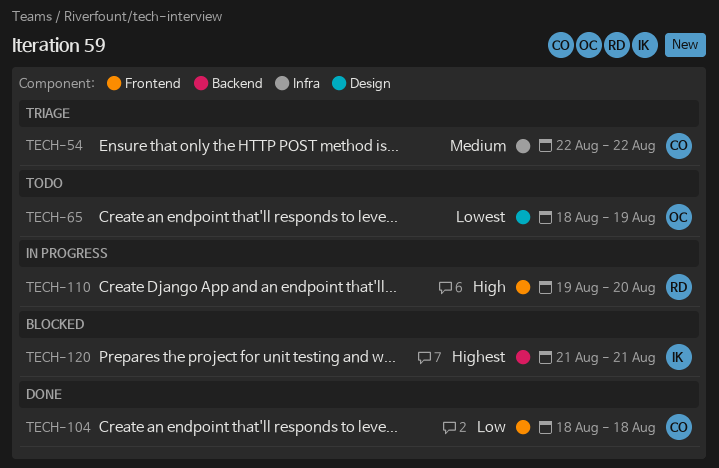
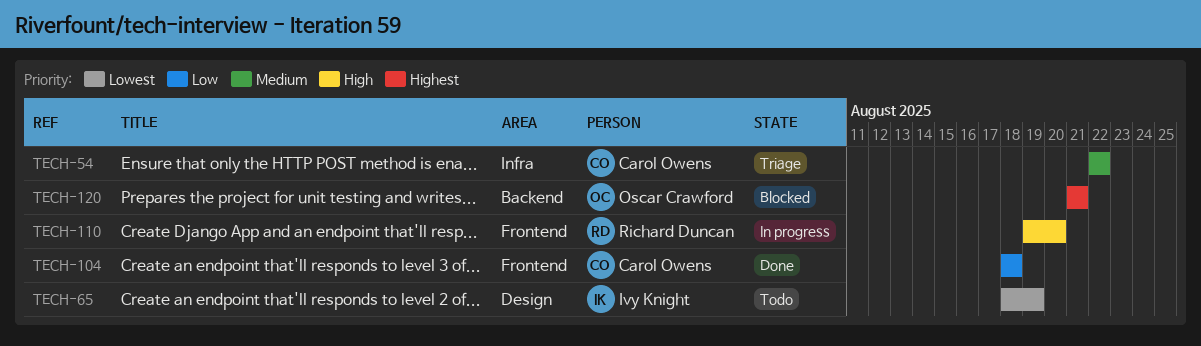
TECH-65, owner: Oscar Crawford -> Ivy Knight
TECH-120, owner: Ivy Knight -> Oscar Crawford

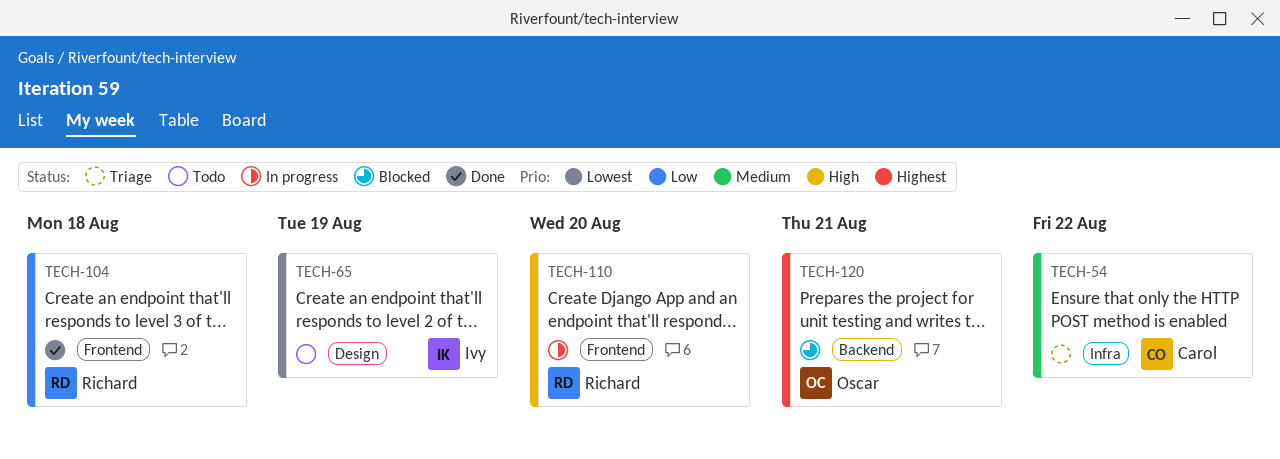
TECH-104, owner: Carol Owens -> Richard Duncan

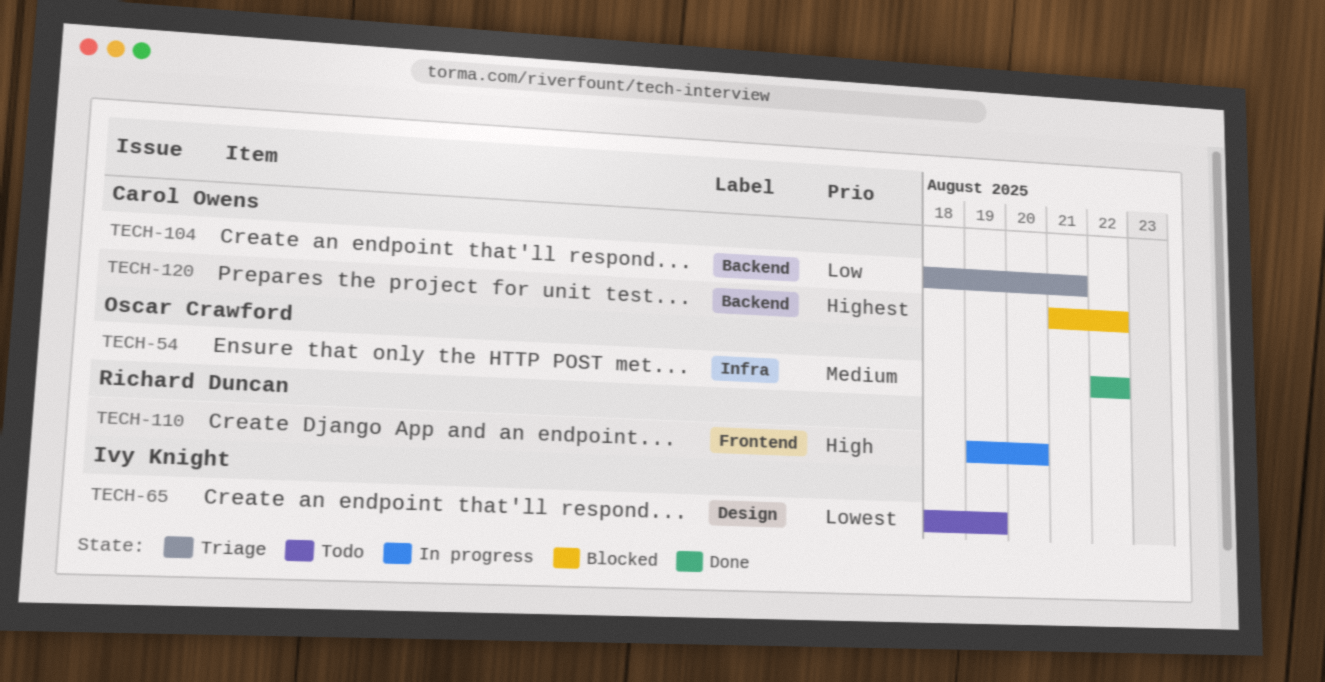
TECH-54, status: Triage -> Done
TECH-54, owner: Carol Owens -> Oscar Crawford
TECH-104, status: Done -> Triage
TECH-104, owner: Richard Duncan -> Carol Owens
TECH-104, label: Frontend -> Backend
TECH-104, due: Aug 18 -> Aug 21
TECH-120, owner: Oscar Crawford -> Carol Owens
TECH-120, due: Aug 21 -> Aug 22

